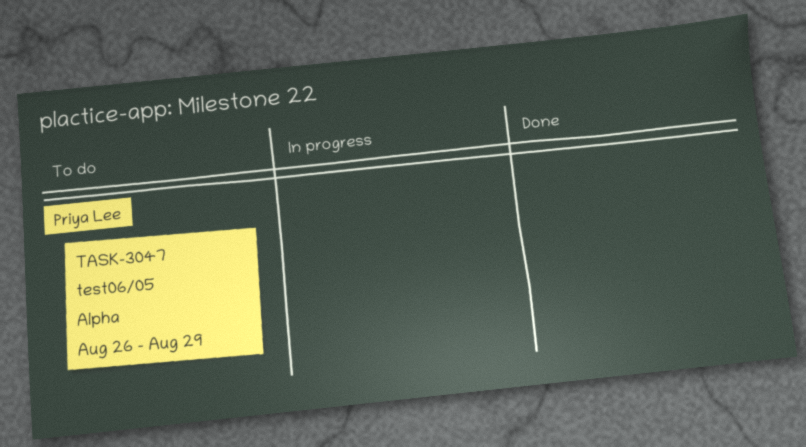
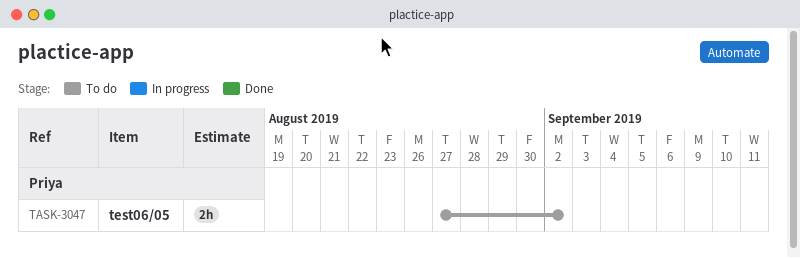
TASK-3047, start: Aug 26 -> Aug 27
TASK-3047, due: Aug 29 -> Sep 2

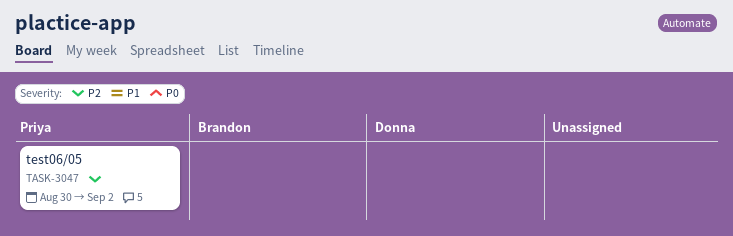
TASK-3047, start: Aug 27 -> Aug 30

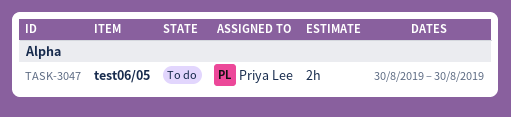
TASK-3047, due: Sep 2 -> Aug 30

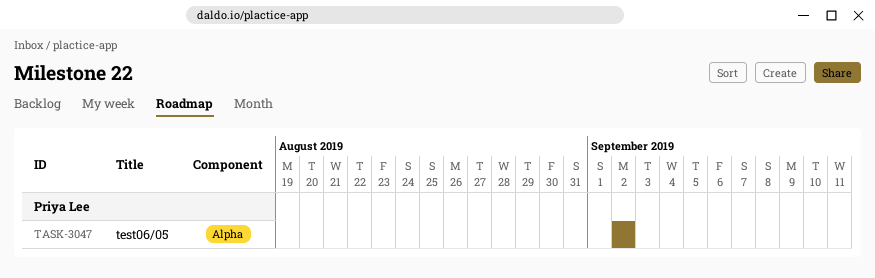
TASK-3047, start: Aug 30 -> Sep 2
TASK-3047, due: Aug 30 -> Sep 2

